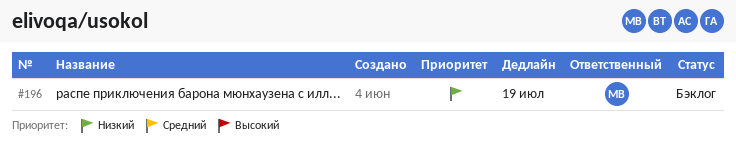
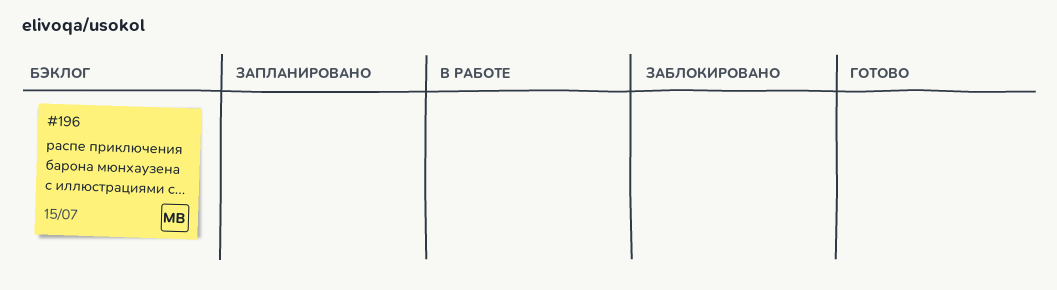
#196, due: Jul 19 -> Jul 15

